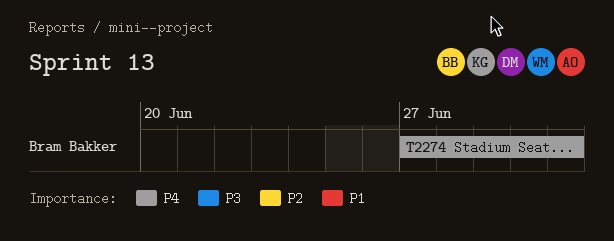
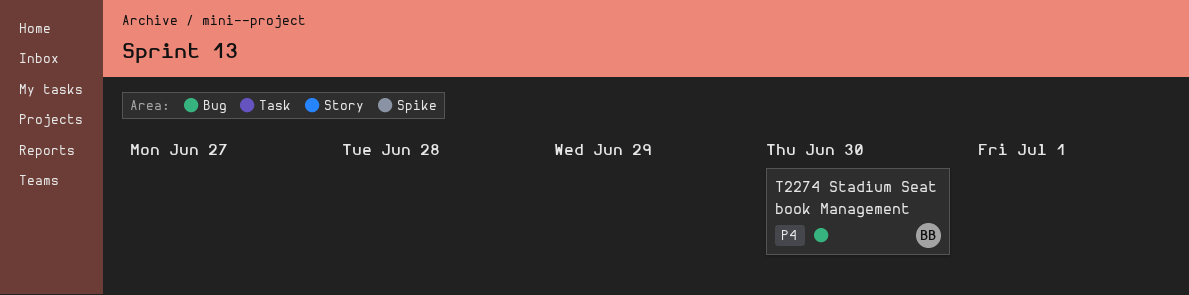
T2274, due: Jul 1 -> Jun 30

